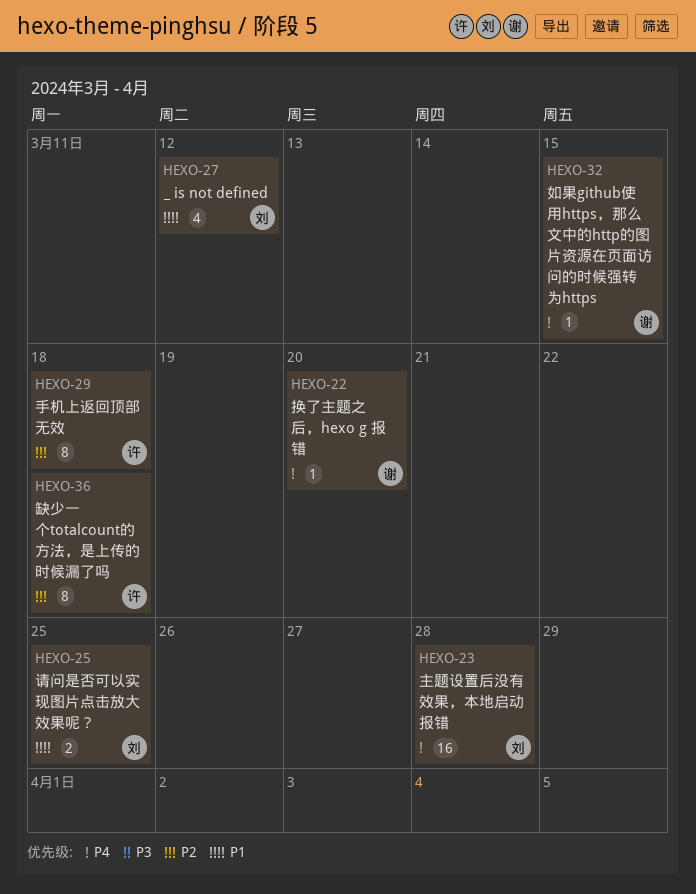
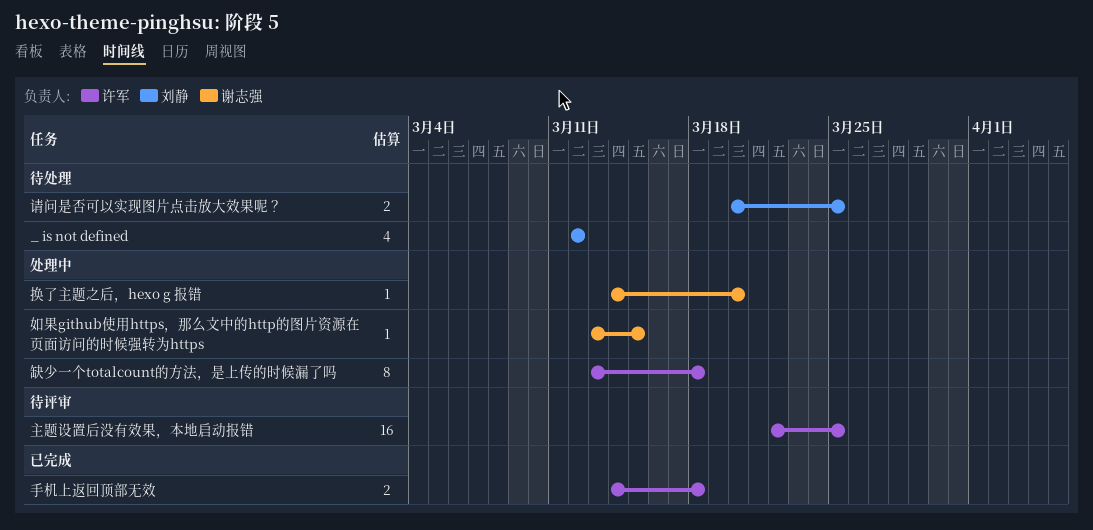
主题设置后没有效果，本地启动报错, owner: 刘静 -> 许军
主题设置后没有效果，本地启动报错, due: Mar 28 -> Mar 25
手机上返回顶部无效, estimate: 8 -> 2

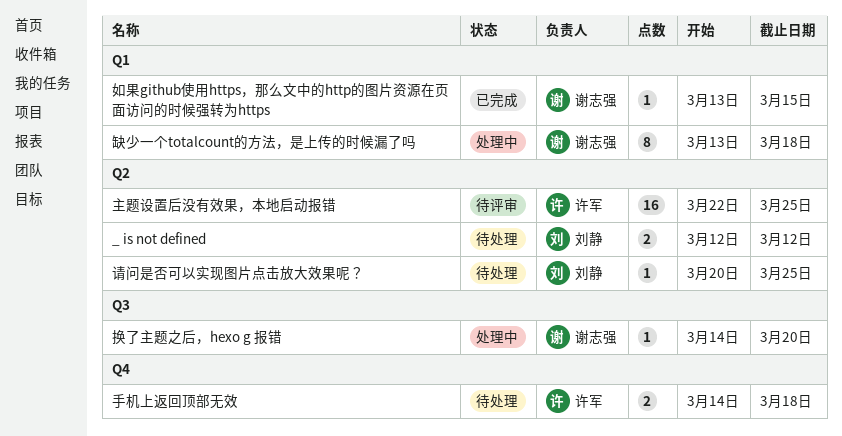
_ is not defined, estimate: 4 -> 2
如果github使用https，那么文中的http的图片资源在页面访问的时候强转为https, status: 处理中 -> 已完成
手机上返回顶部无效, status: 已完成 -> 待处理
缺少一个totalcount的方法，是上传的时候漏了吗, owner: 许军 -> 谢志强
请问是否可以实现图片点击放大效果呢？, estimate: 2 -> 1

